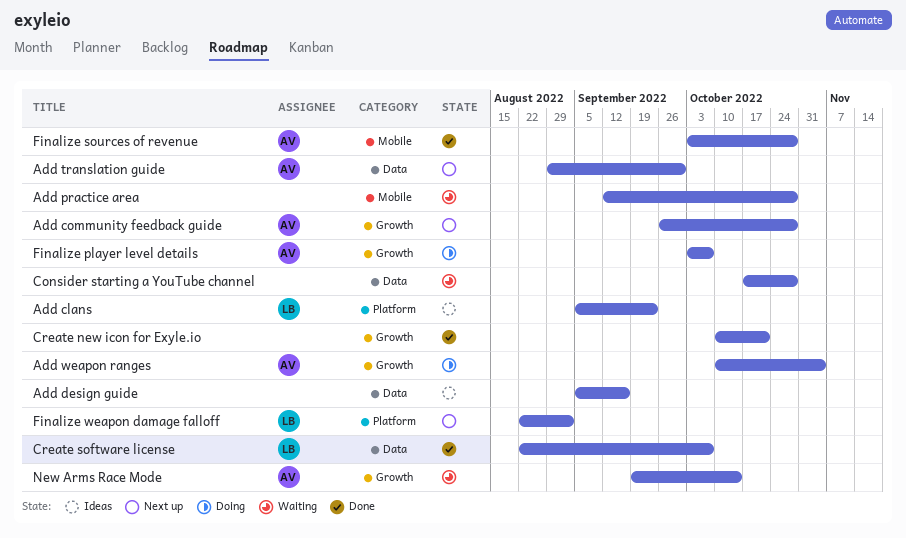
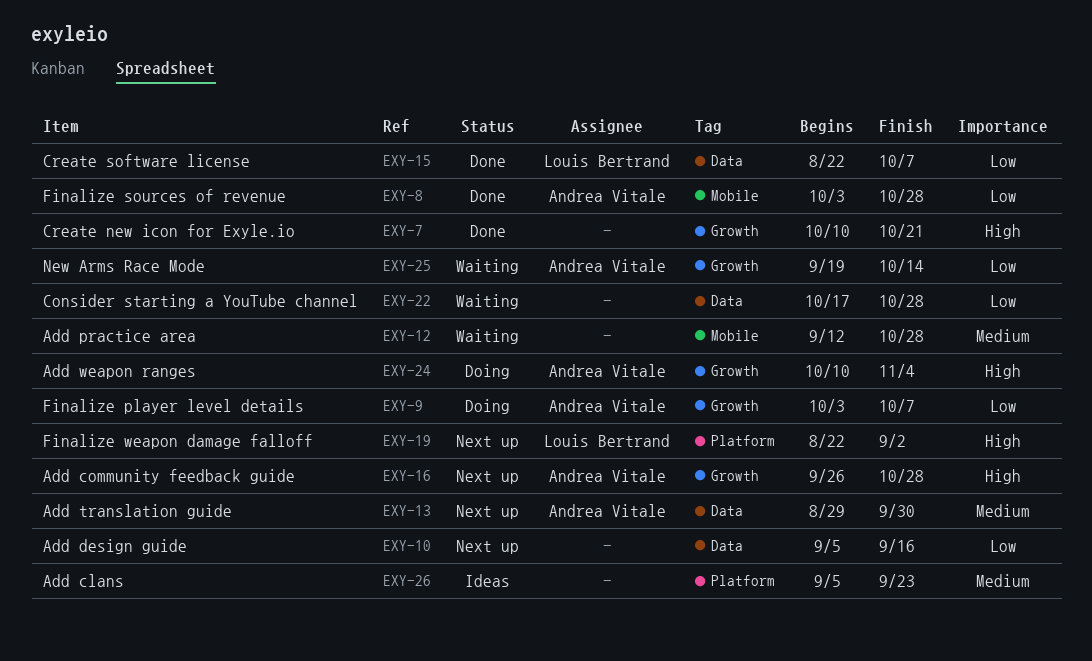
Add clans, owner: Louis Bertrand -> none
Add design guide, status: Ideas -> Next up

